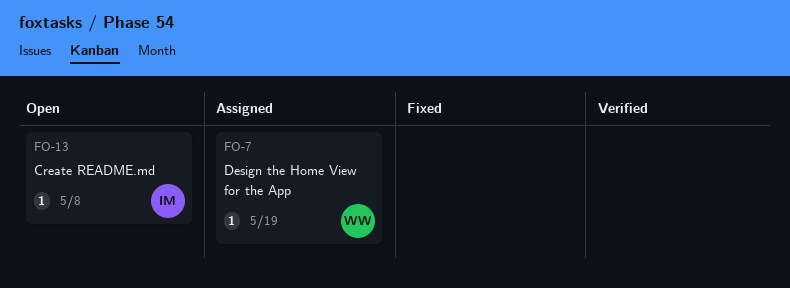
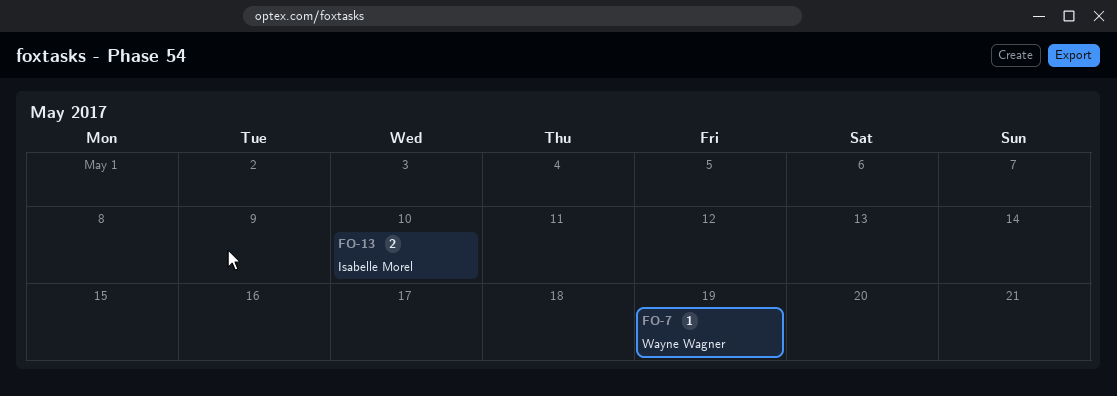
FO-13, estimate: 1 -> 2
FO-13, due: May 8 -> May 10

